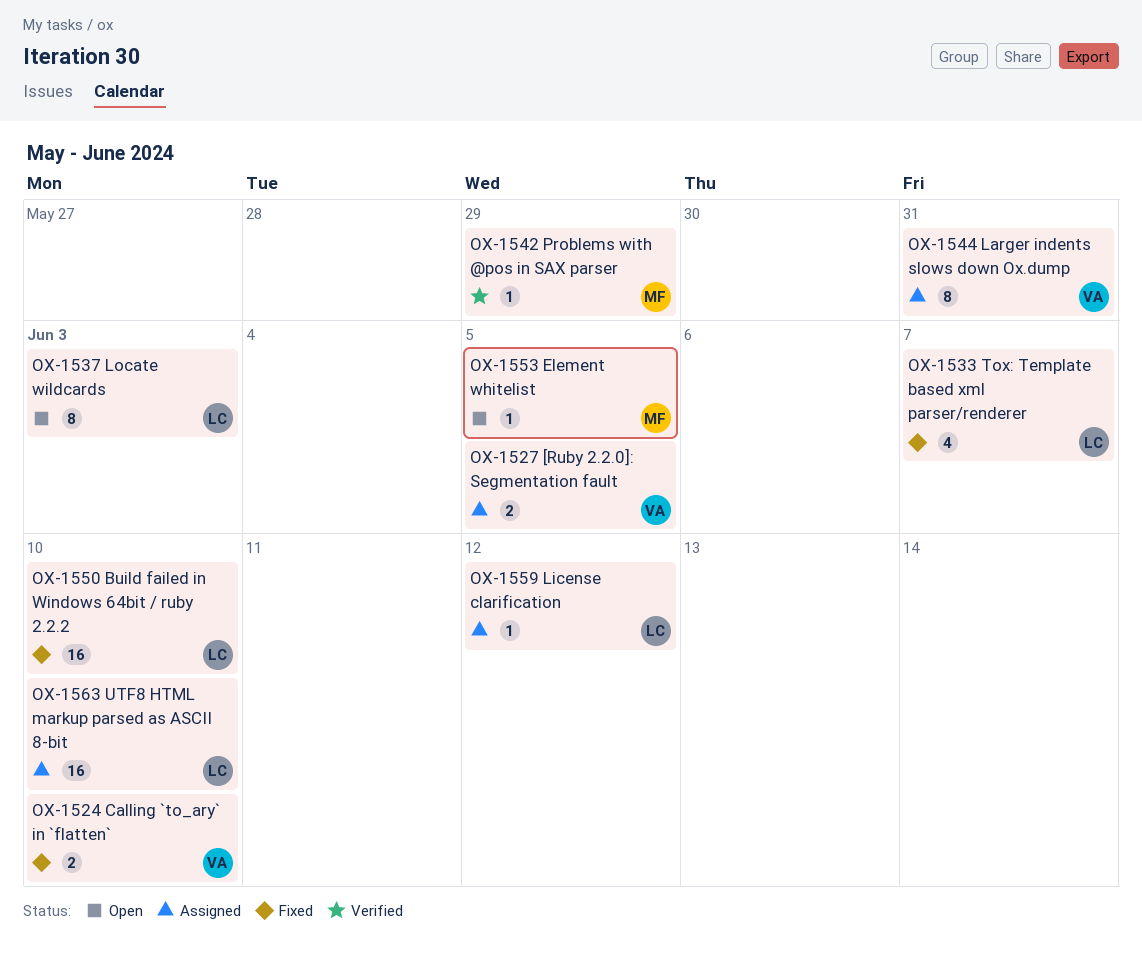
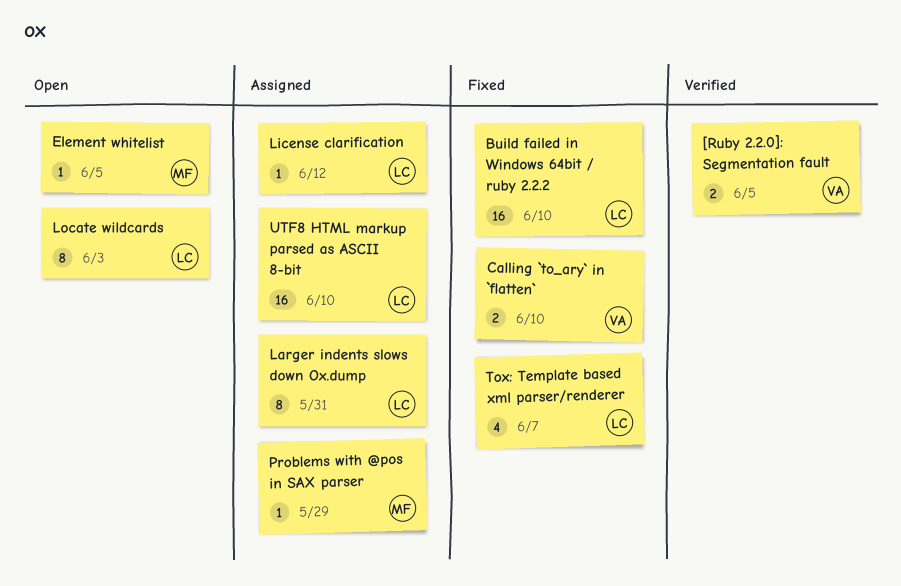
[Ruby 2.2.0]: Segmentation fault, status: Assigned -> Verified
Larger indents slows down Ox.dump, owner: VA -> LC
Problems with @pos in SAX parser, status: Verified -> Assigned

